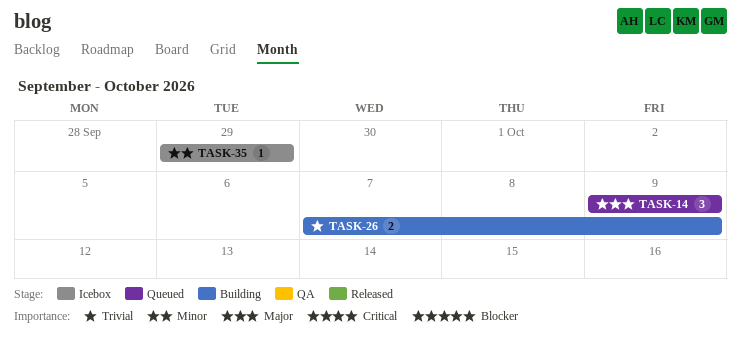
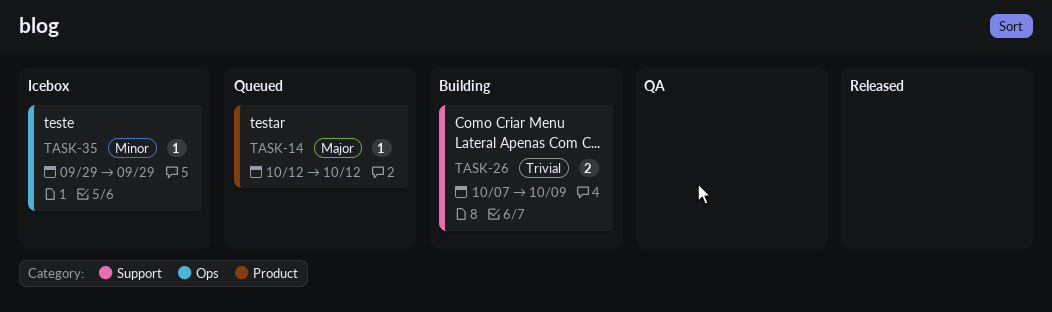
TASK-14, estimate: 3 -> 1
TASK-14, start: Oct 9 -> Oct 12
TASK-14, due: Oct 9 -> Oct 12

